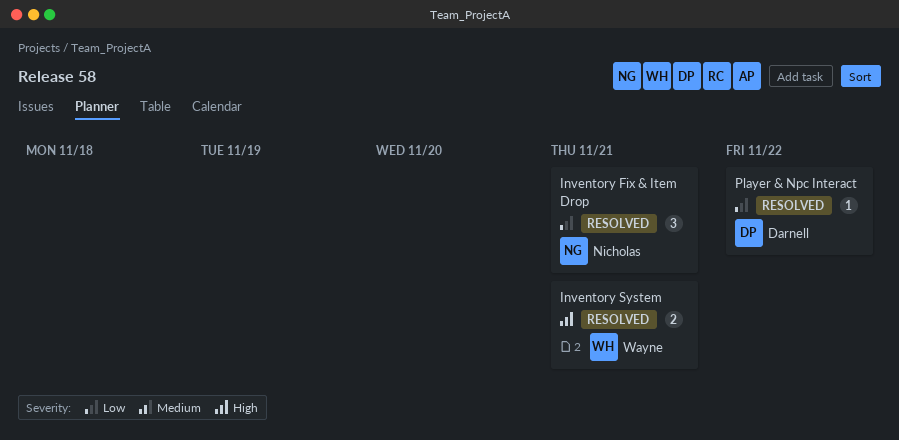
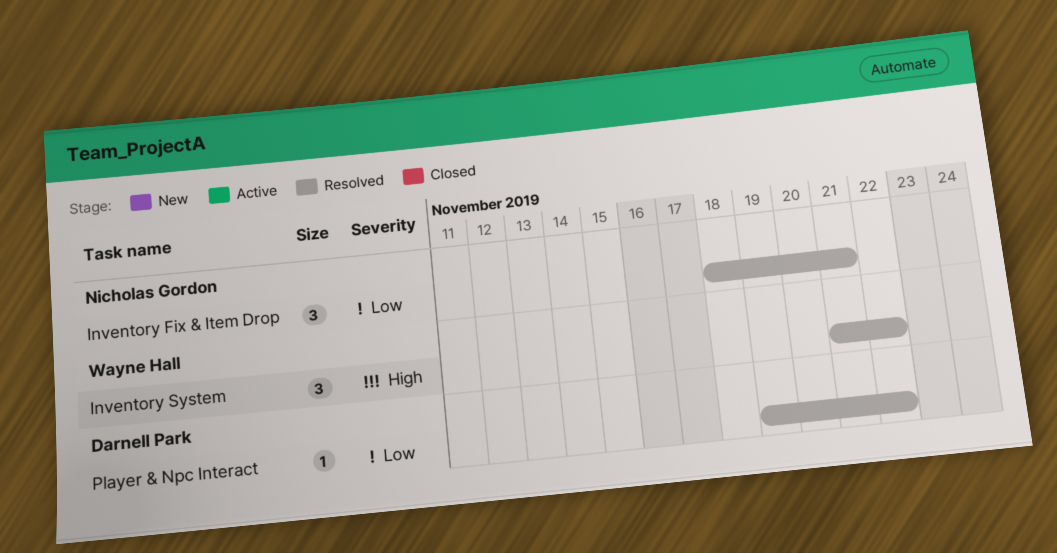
Inventory System, estimate: 2 -> 3
Inventory System, due: Nov 21 -> Nov 22

